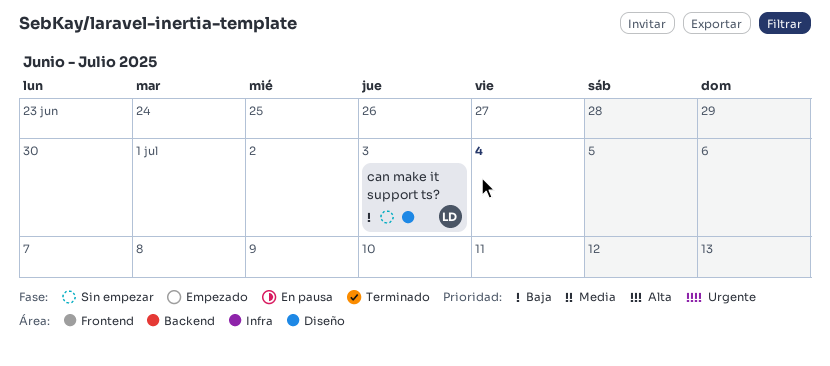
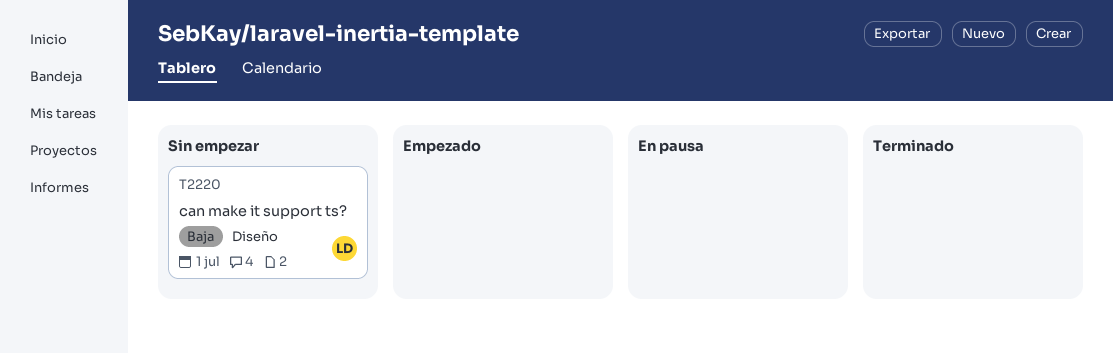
can make it support ts?, due: Jul 3 -> Jul 1

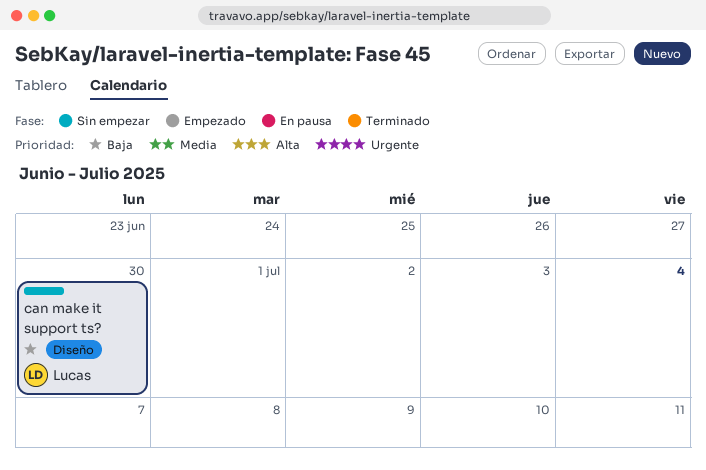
can make it support ts?, due: Jul 1 -> Jun 30

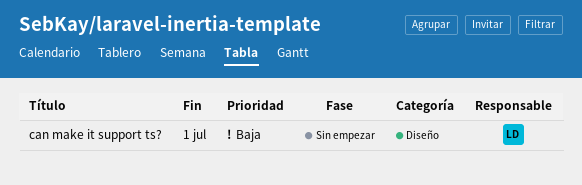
can make it support ts?, due: Jun 30 -> Jul 1

